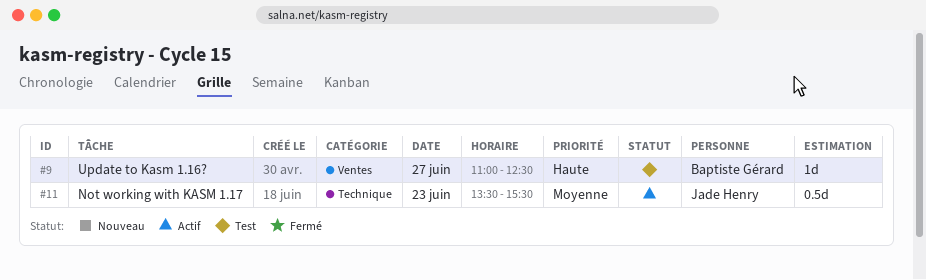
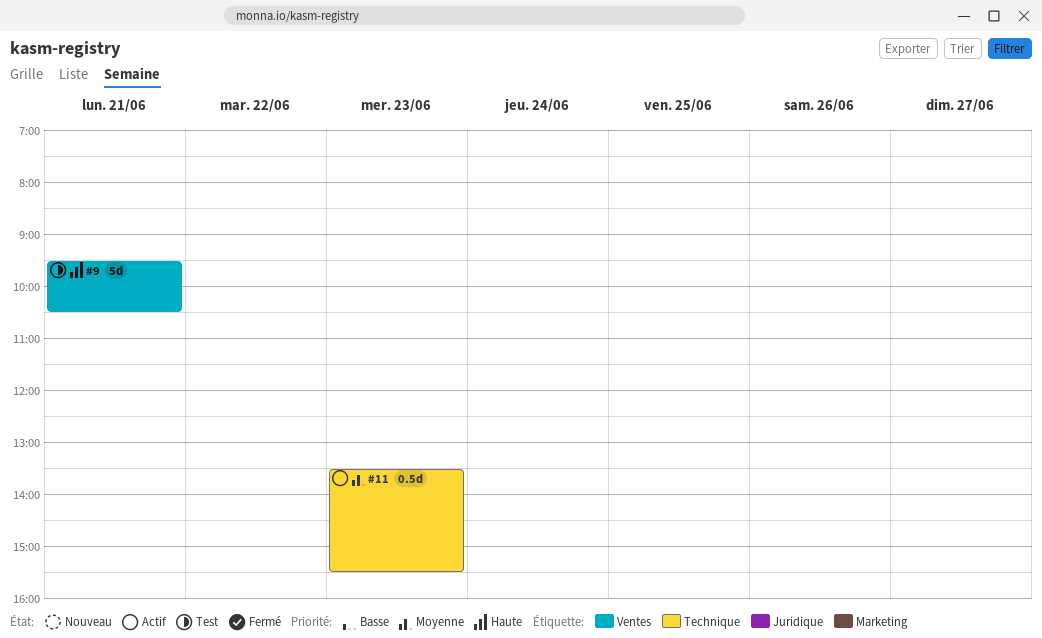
#9, estimate: 1d -> 5d
#9, day: Jun 27 -> Jun 21
#9, begins: 11:00 -> 09:30
#9, ends: 12:30 -> 10:30

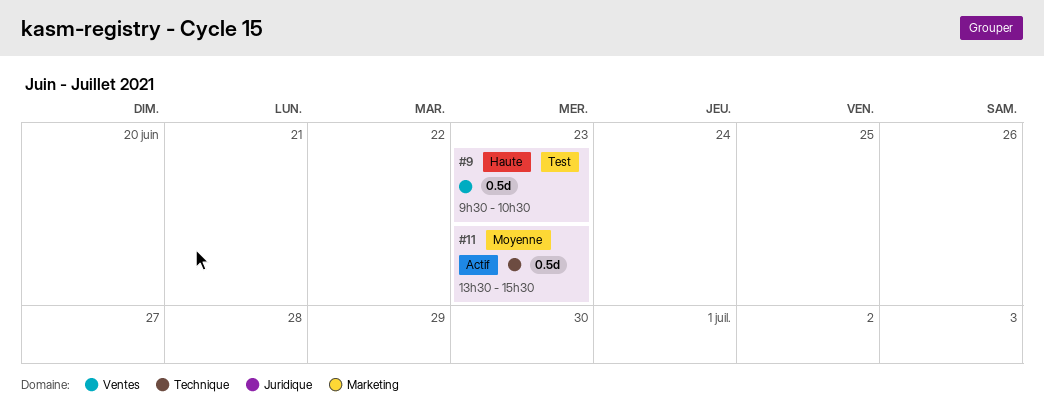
#9, estimate: 5d -> 0.5d
#9, day: Jun 21 -> Jun 23

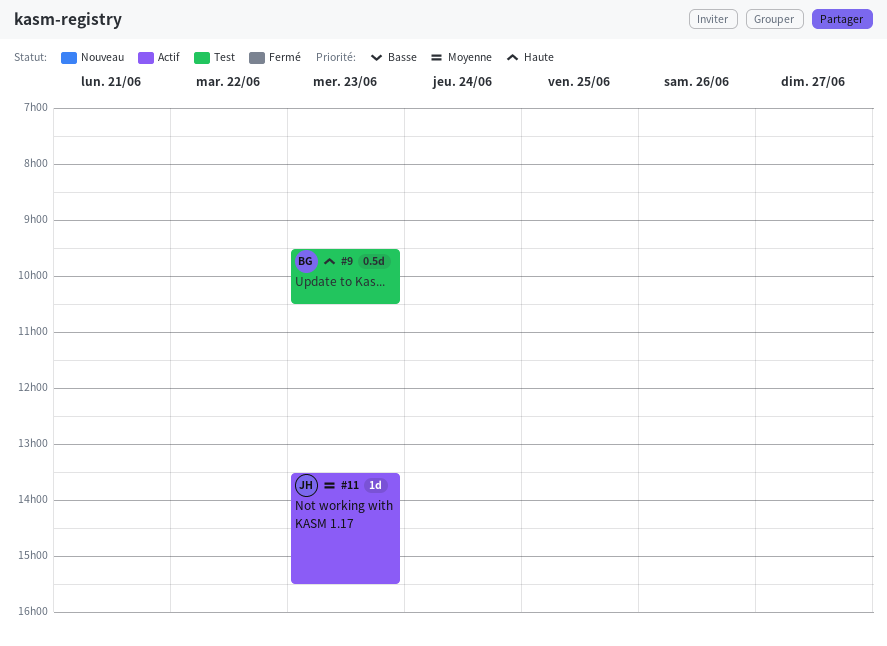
#11, estimate: 0.5d -> 1d

